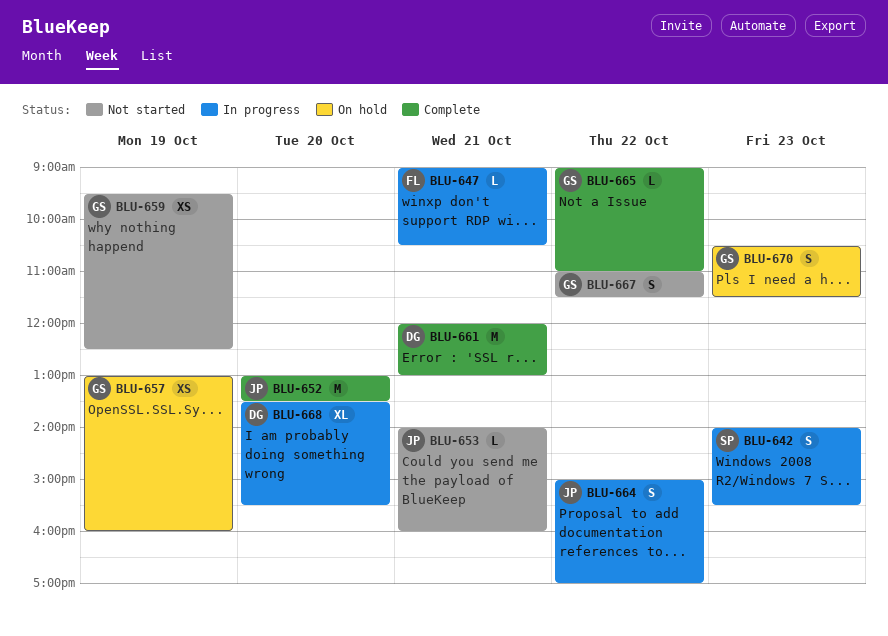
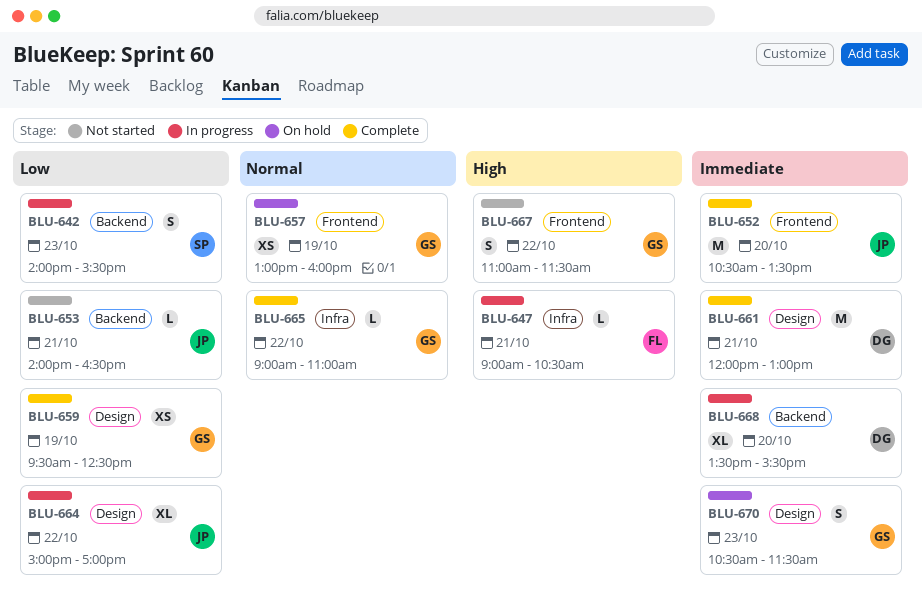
BLU-652, begins: 13:00 -> 10:30
BLU-653, ends: 16:00 -> 16:30
BLU-659, status: Not started -> Complete
BLU-664, estimate: S -> XL

